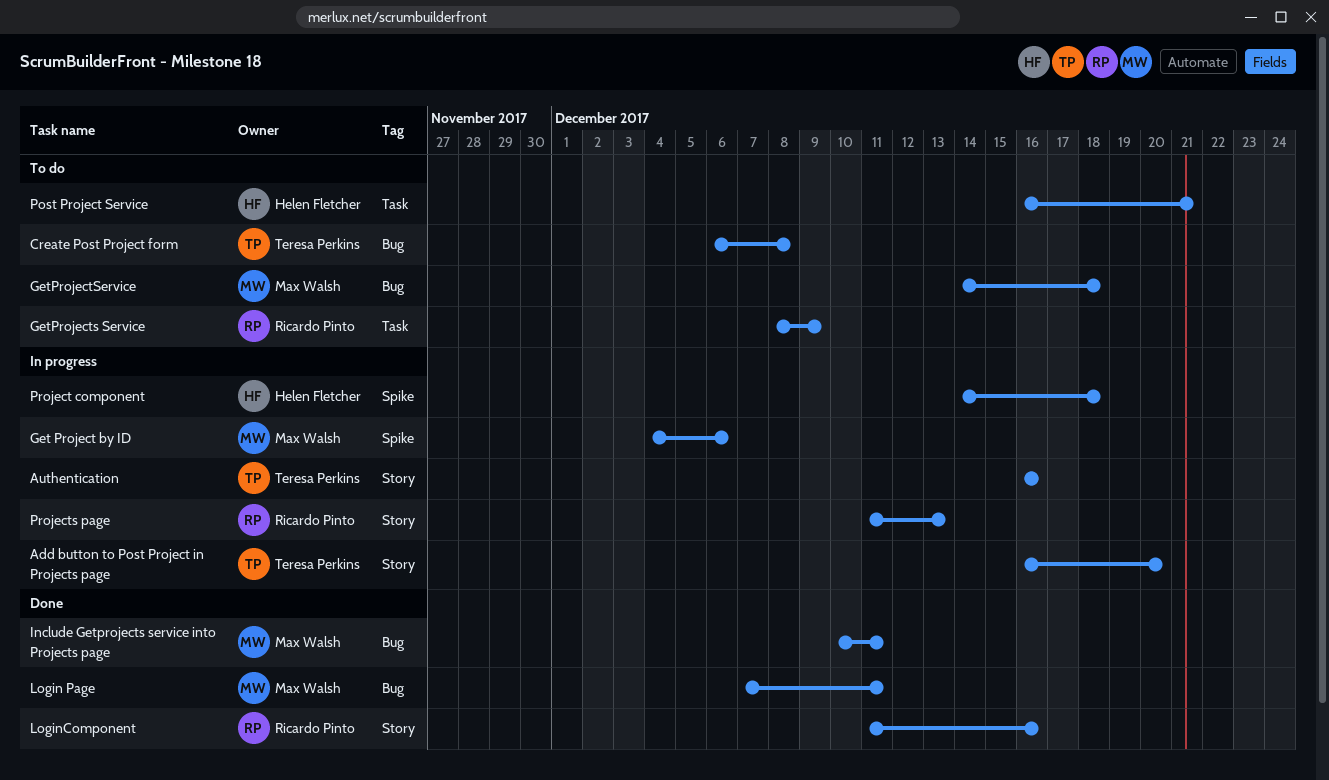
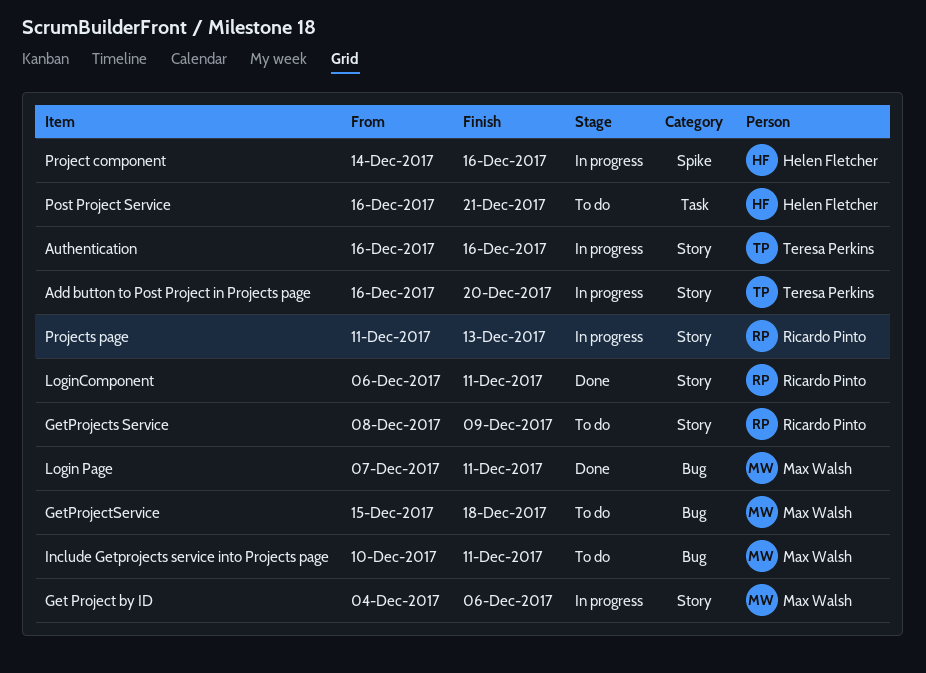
Create Post Project form: present -> none
Get Project by ID, label: Spike -> Story
GetProjects Service, label: Task -> Story
GetProjectService, start: Dec 14 -> Dec 15
Include Getprojects service into Projects page, status: Done -> To do
LoginComponent, start: Dec 11 -> Dec 6
LoginComponent, due: Dec 16 -> Dec 11
Project component, due: Dec 18 -> Dec 16

